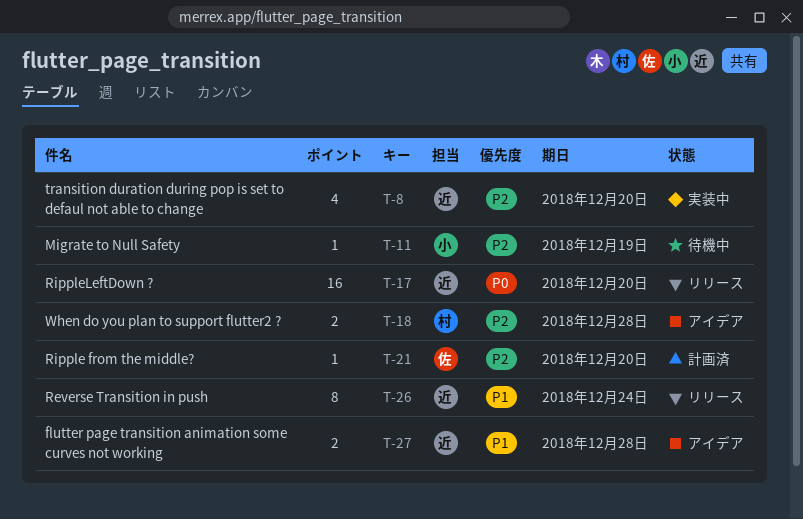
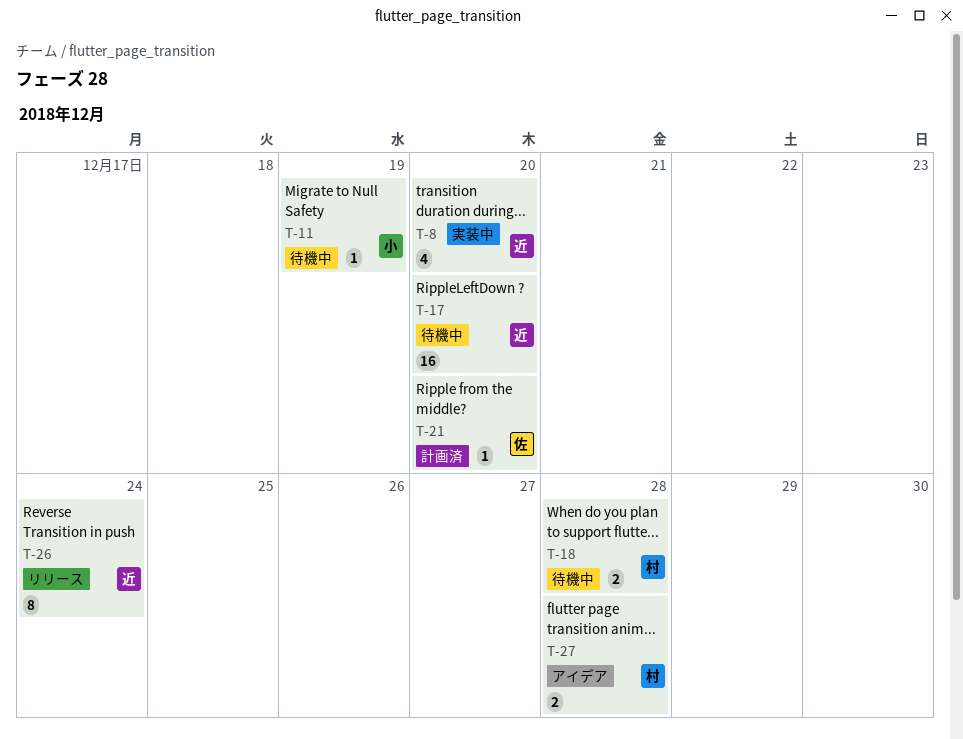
T-17, status: リリース -> 待機中
T-18, status: アイデア -> 待機中
T-27, owner: 近 -> 村

